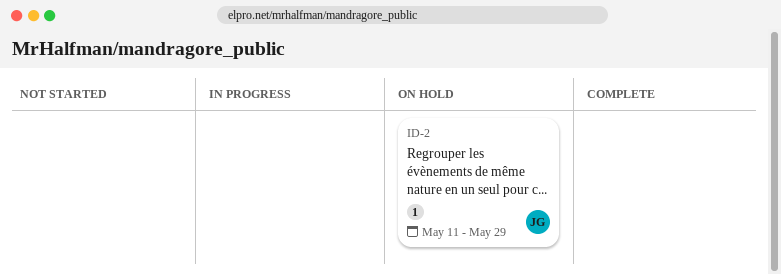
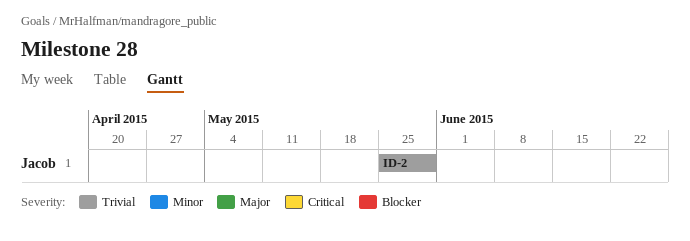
ID-2, start: May 11 -> May 25

